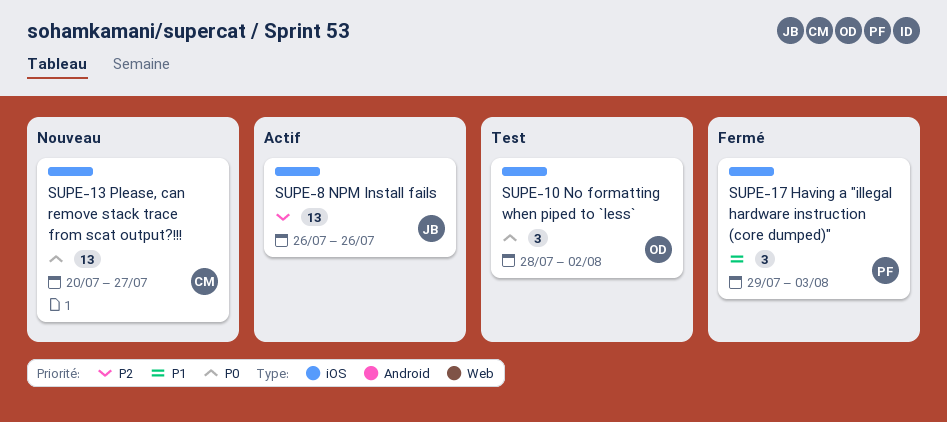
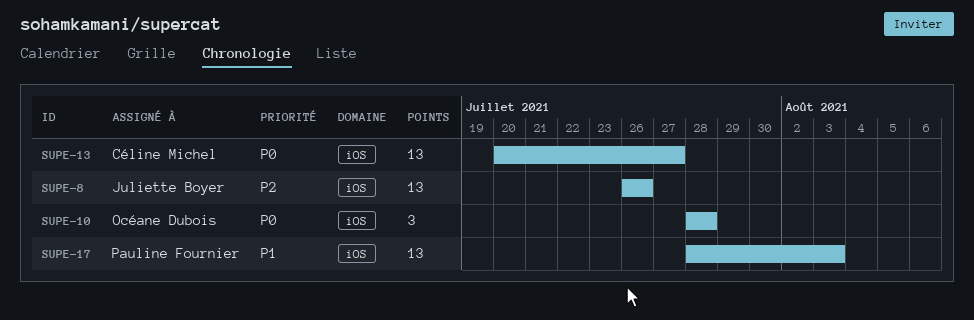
SUPE-10, due: Aug 2 -> Jul 28
SUPE-17, estimate: 3 -> 13
SUPE-17, start: Jul 29 -> Jul 28

